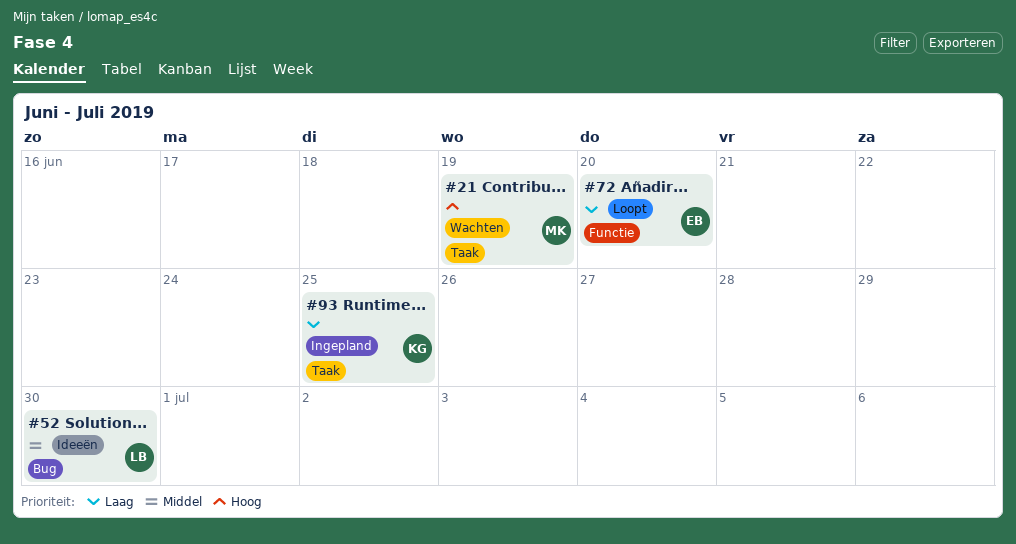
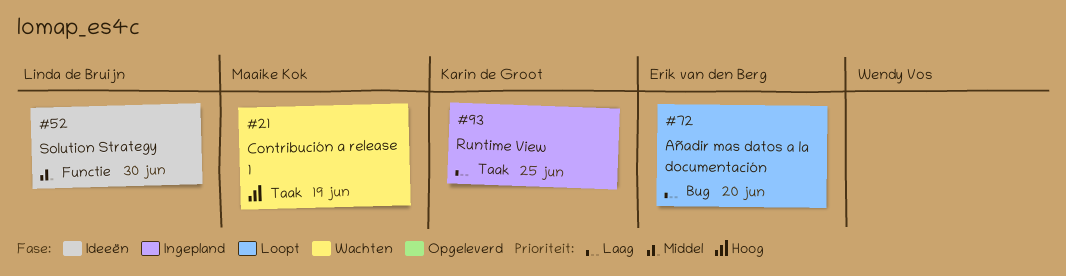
#52, label: Bug -> Functie
#72, label: Functie -> Bug

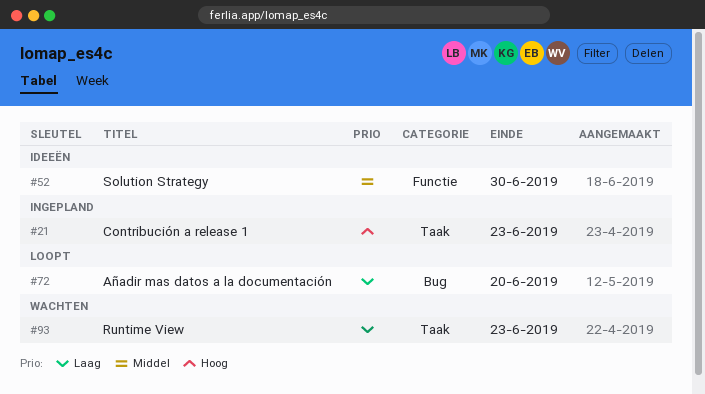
#21, status: Wachten -> Ingepland
#21, due: Jun 19 -> Jun 23
#93, status: Ingepland -> Wachten
#93, due: Jun 25 -> Jun 23

